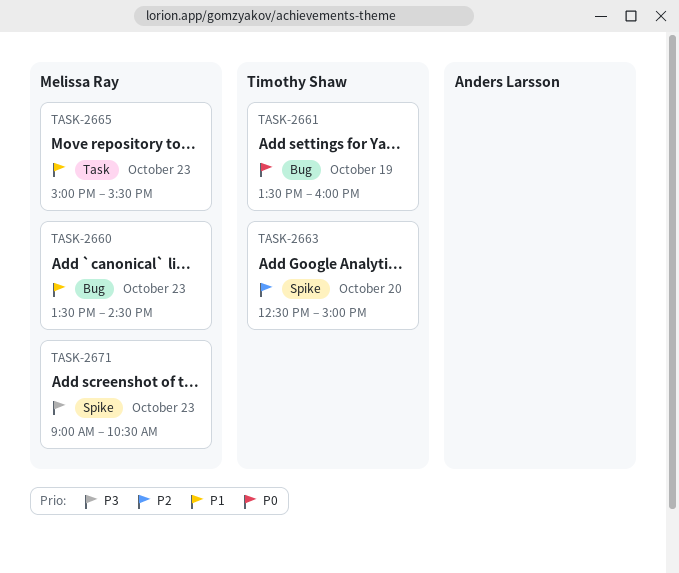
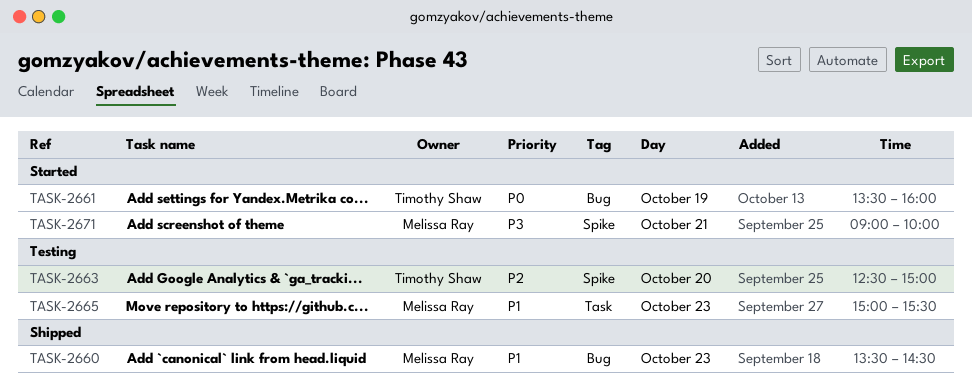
TASK-2671, day: Oct 23 -> Oct 21
TASK-2671, ends: 10:30 -> 10:00

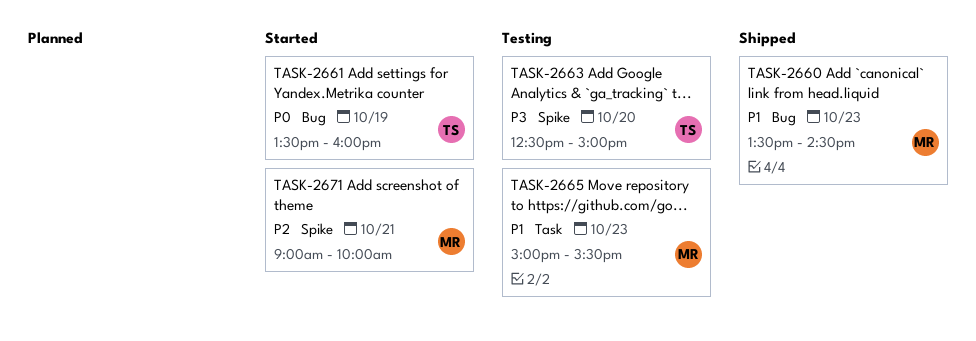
TASK-2663, priority: P2 -> P3
TASK-2671, priority: P3 -> P2

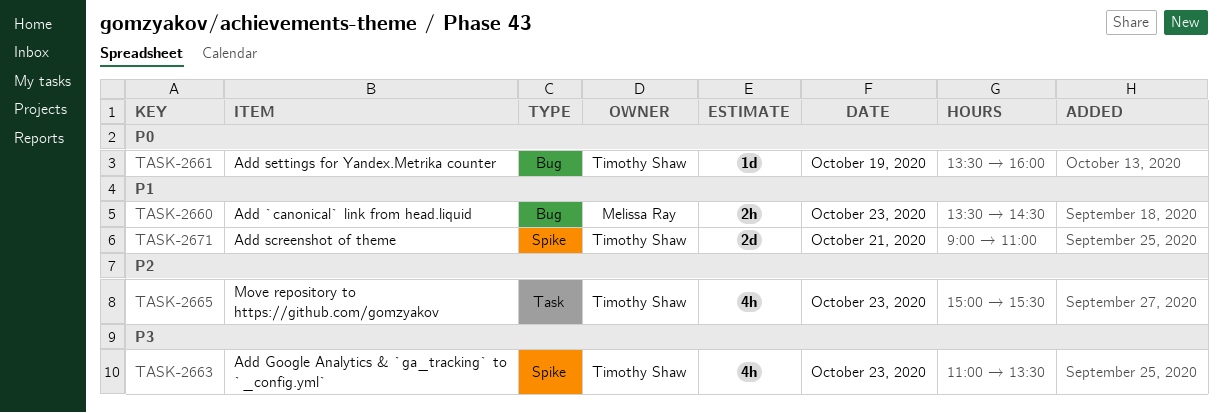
TASK-2663, day: Oct 20 -> Oct 23
TASK-2663, begins: 12:30 -> 11:00
TASK-2663, ends: 15:00 -> 13:30
TASK-2665, owner: Melissa Ray -> Timothy Shaw
TASK-2665, priority: P1 -> P2
TASK-2671, owner: Melissa Ray -> Timothy Shaw
TASK-2671, priority: P2 -> P1
TASK-2671, ends: 10:00 -> 11:00

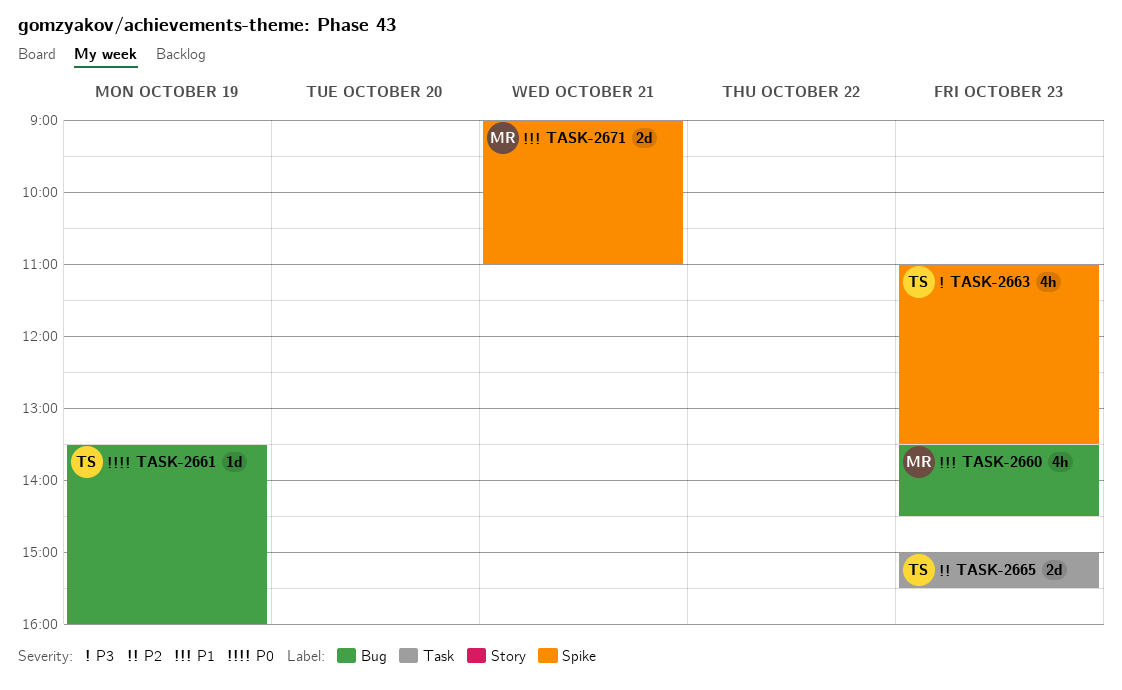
TASK-2660, estimate: 2h -> 4h
TASK-2665, estimate: 4h -> 2d
TASK-2671, owner: Timothy Shaw -> Melissa Ray

